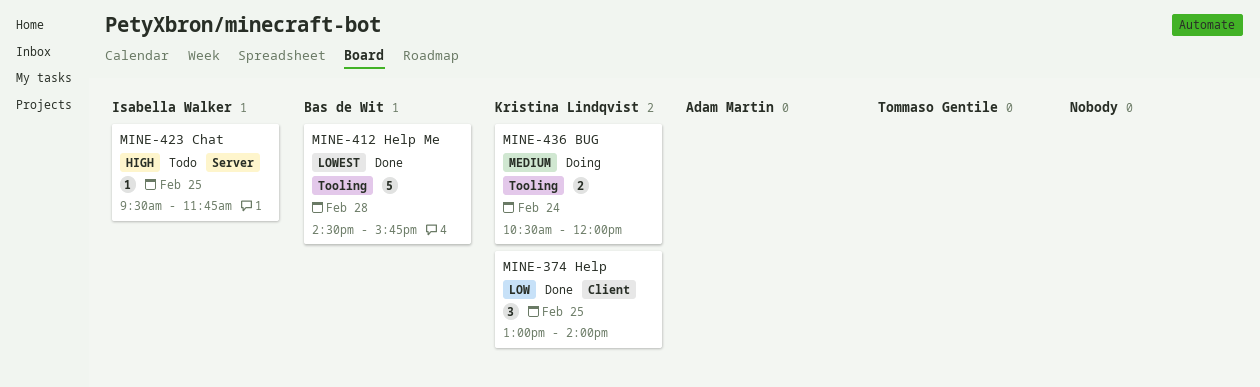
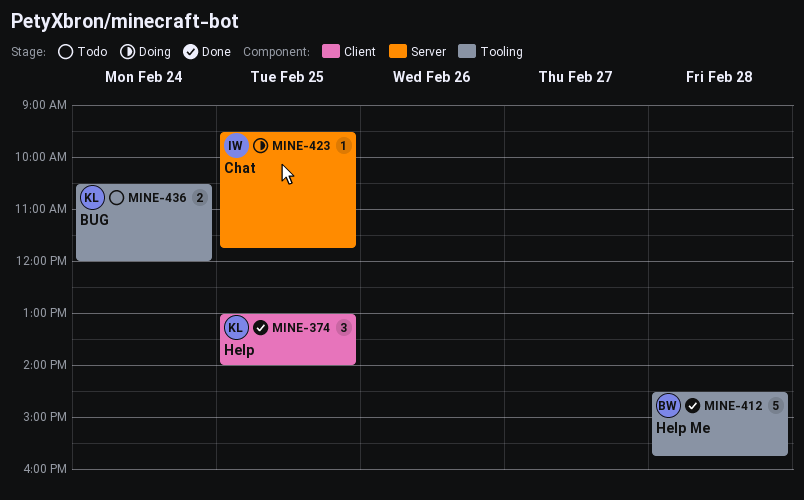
MINE-423, status: Todo -> Doing
MINE-436, status: Doing -> Todo

